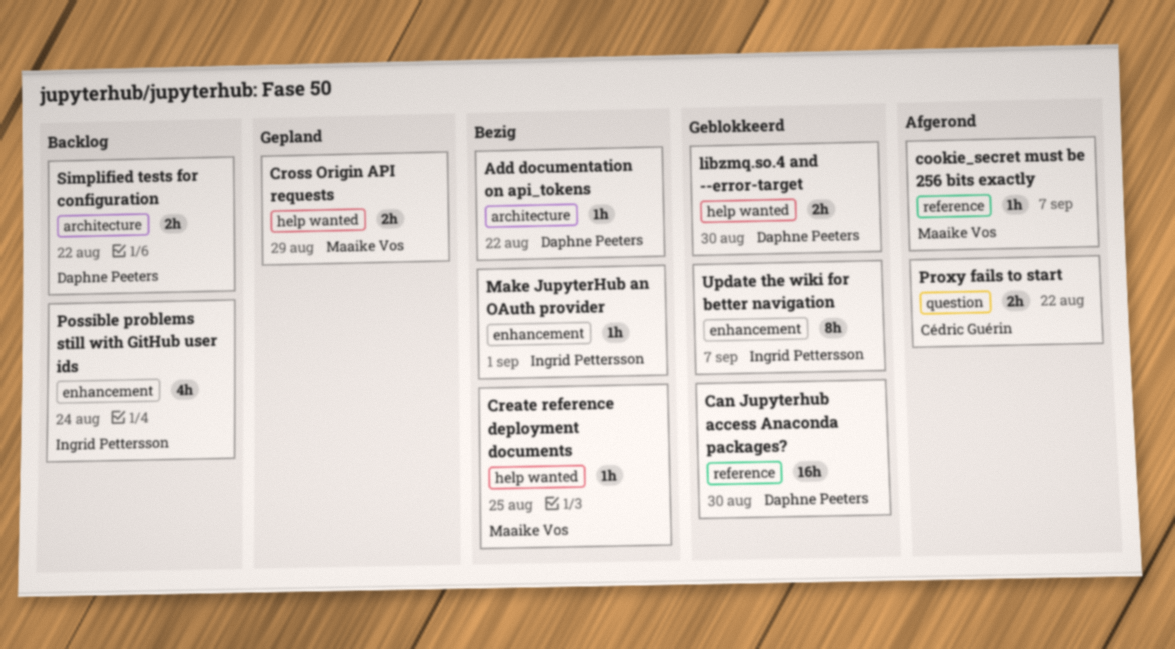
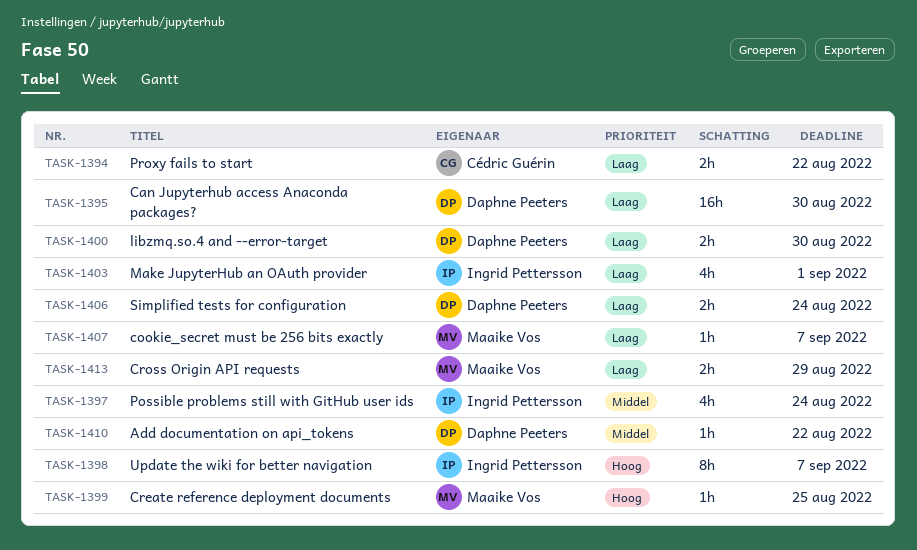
Make JupyterHub an OAuth provider, estimate: 1h -> 4h
Simplified tests for configuration, due: Aug 22 -> Aug 24

